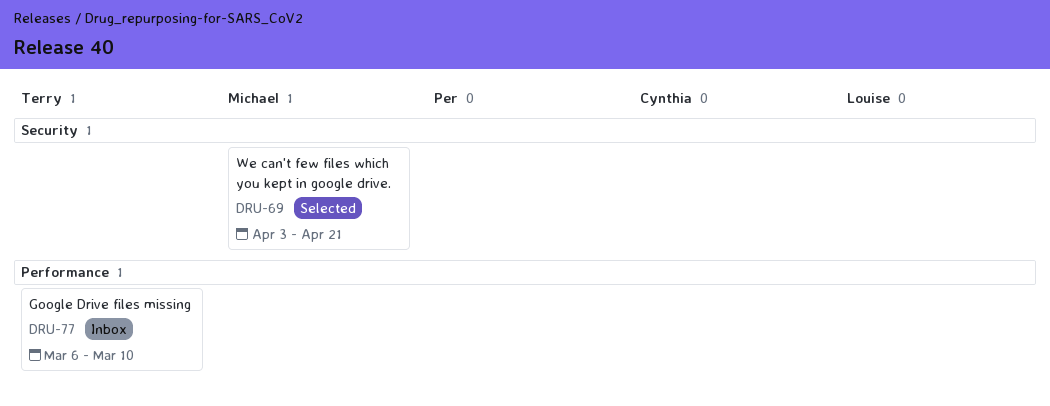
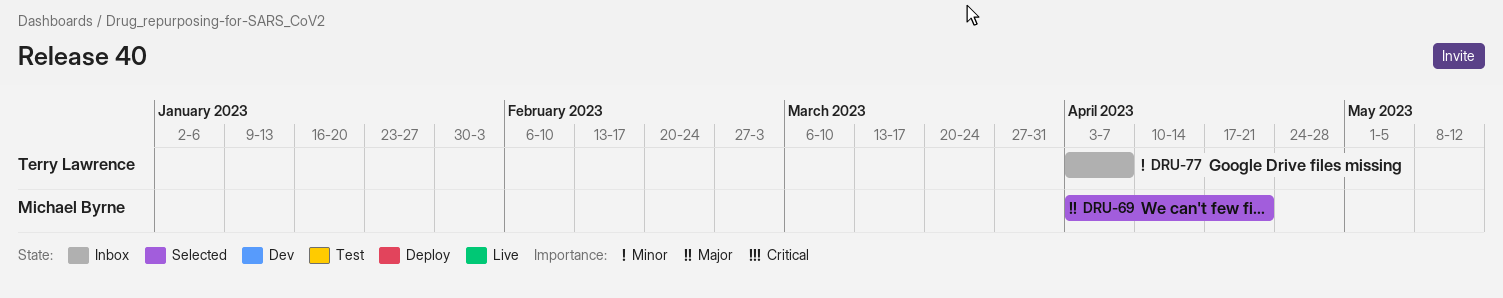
DRU-77, start: Mar 6 -> Apr 3
DRU-77, due: Mar 10 -> Apr 7

